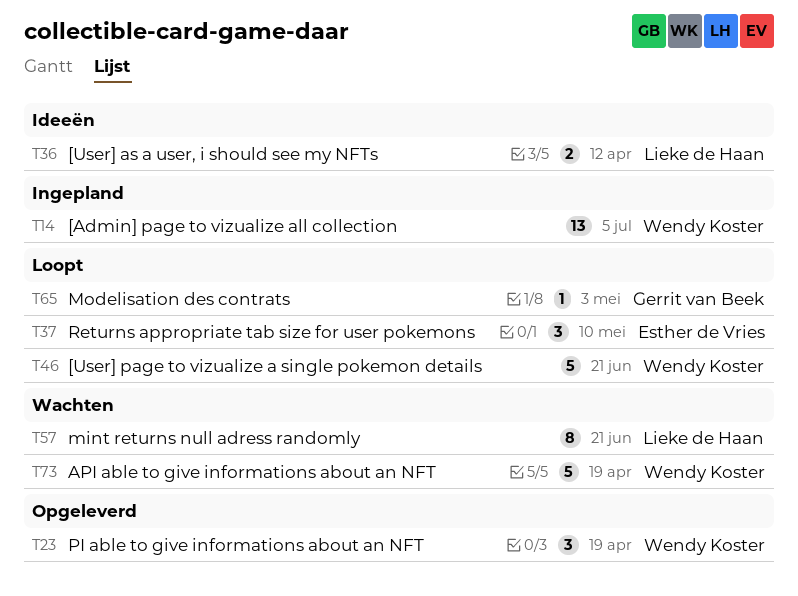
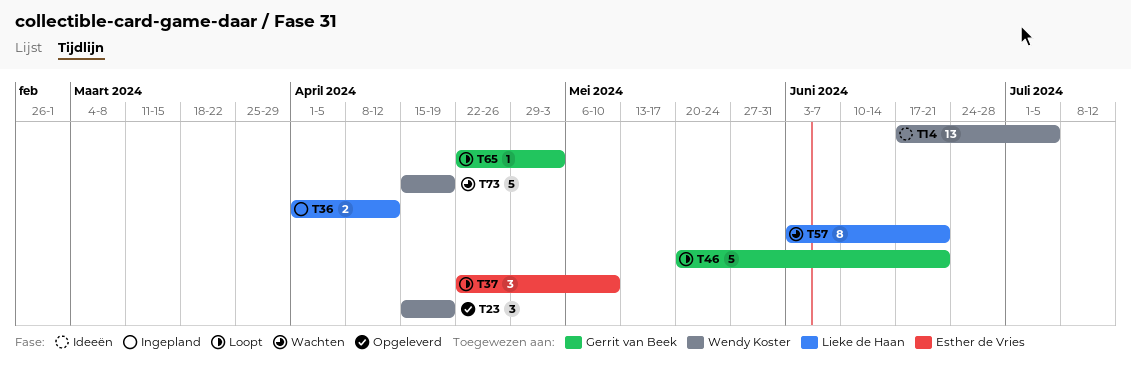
T14, status: Ingepland -> Ideeën
T36, status: Ideeën -> Ingepland
T46, owner: Wendy Koster -> Gerrit van Beek

